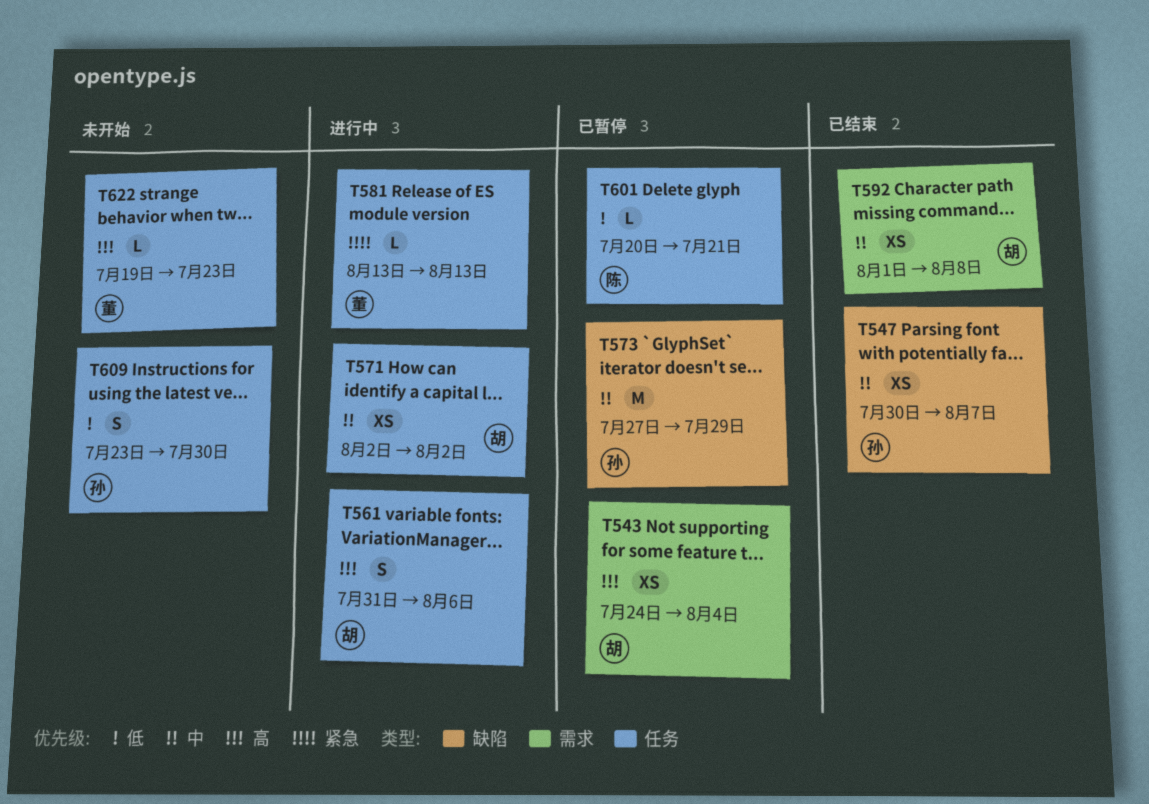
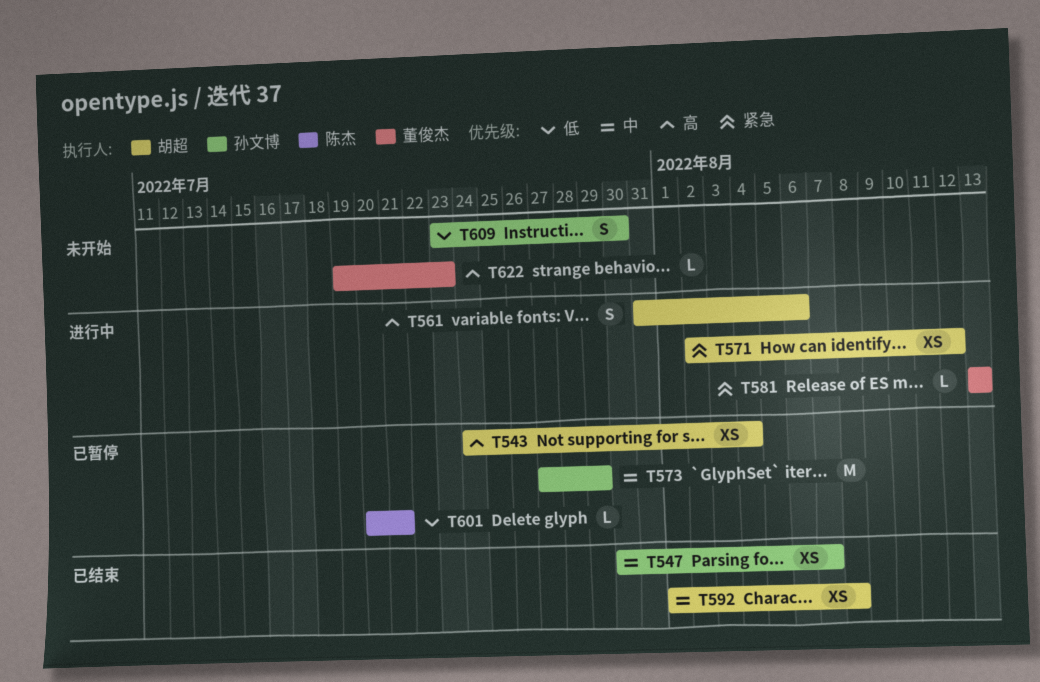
T571, priority: 中 -> 紧急
T571, due: Aug 2 -> Aug 12

